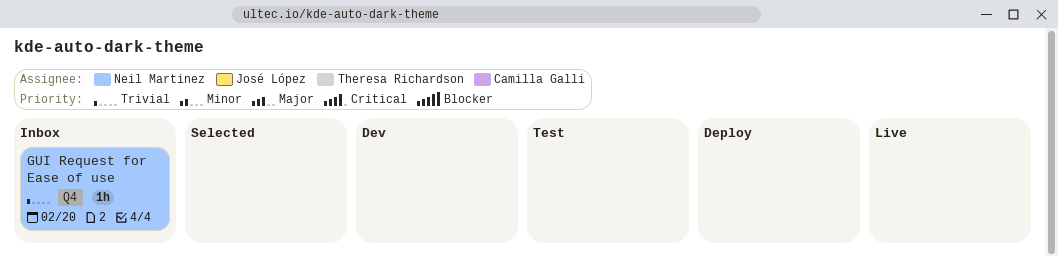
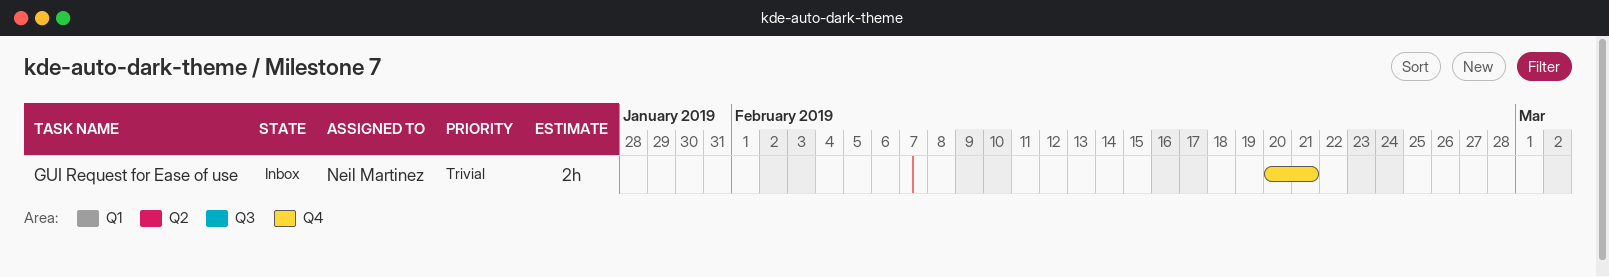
GUI Request for Ease of use, estimate: 1h -> 2h
GUI Request for Ease of use, due: Feb 20 -> Feb 21

